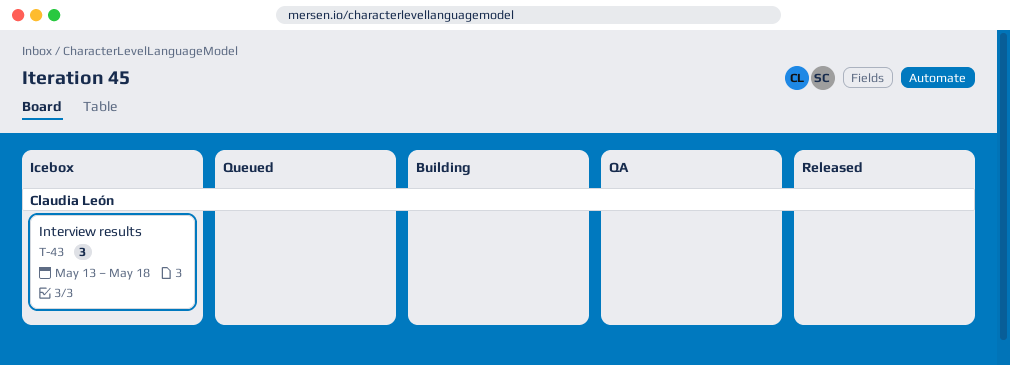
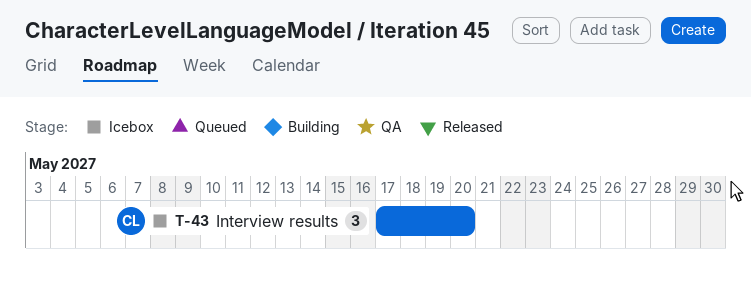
T-43, start: May 13 -> May 17
T-43, due: May 18 -> May 20

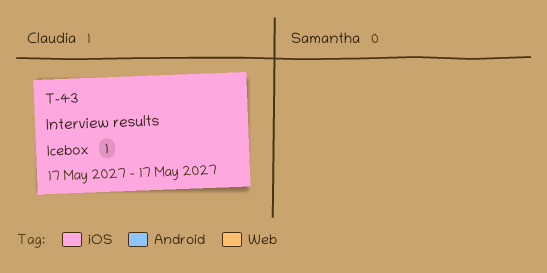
T-43, estimate: 3 -> 1
T-43, due: May 20 -> May 17

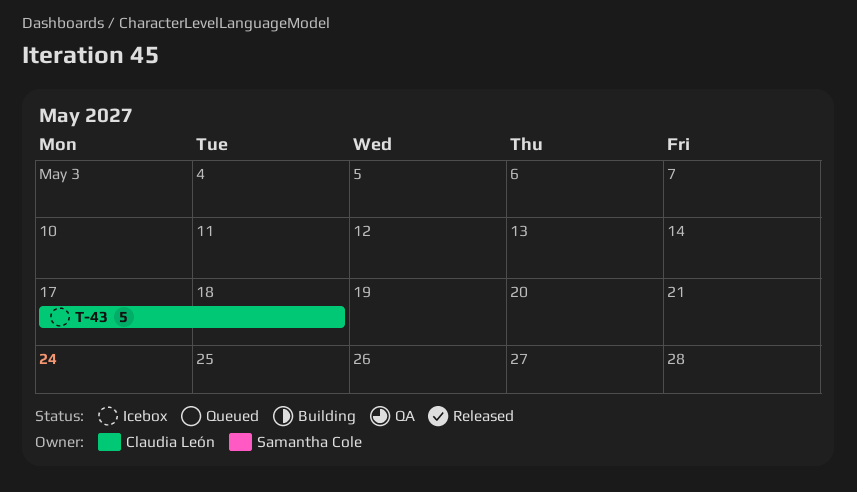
T-43, estimate: 1 -> 5
T-43, due: May 17 -> May 18

